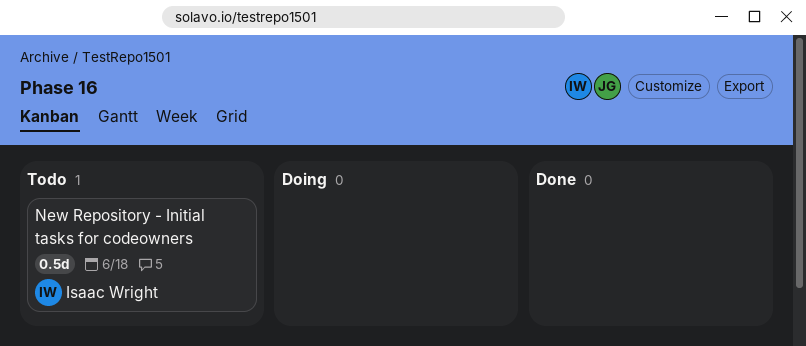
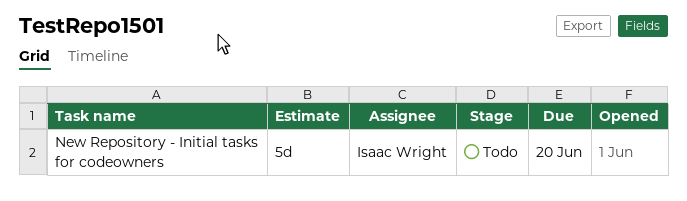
New Repository - Initial tasks for codeowners, estimate: 0.5d -> 5d
New Repository - Initial tasks for codeowners, due: Jun 18 -> Jun 20

